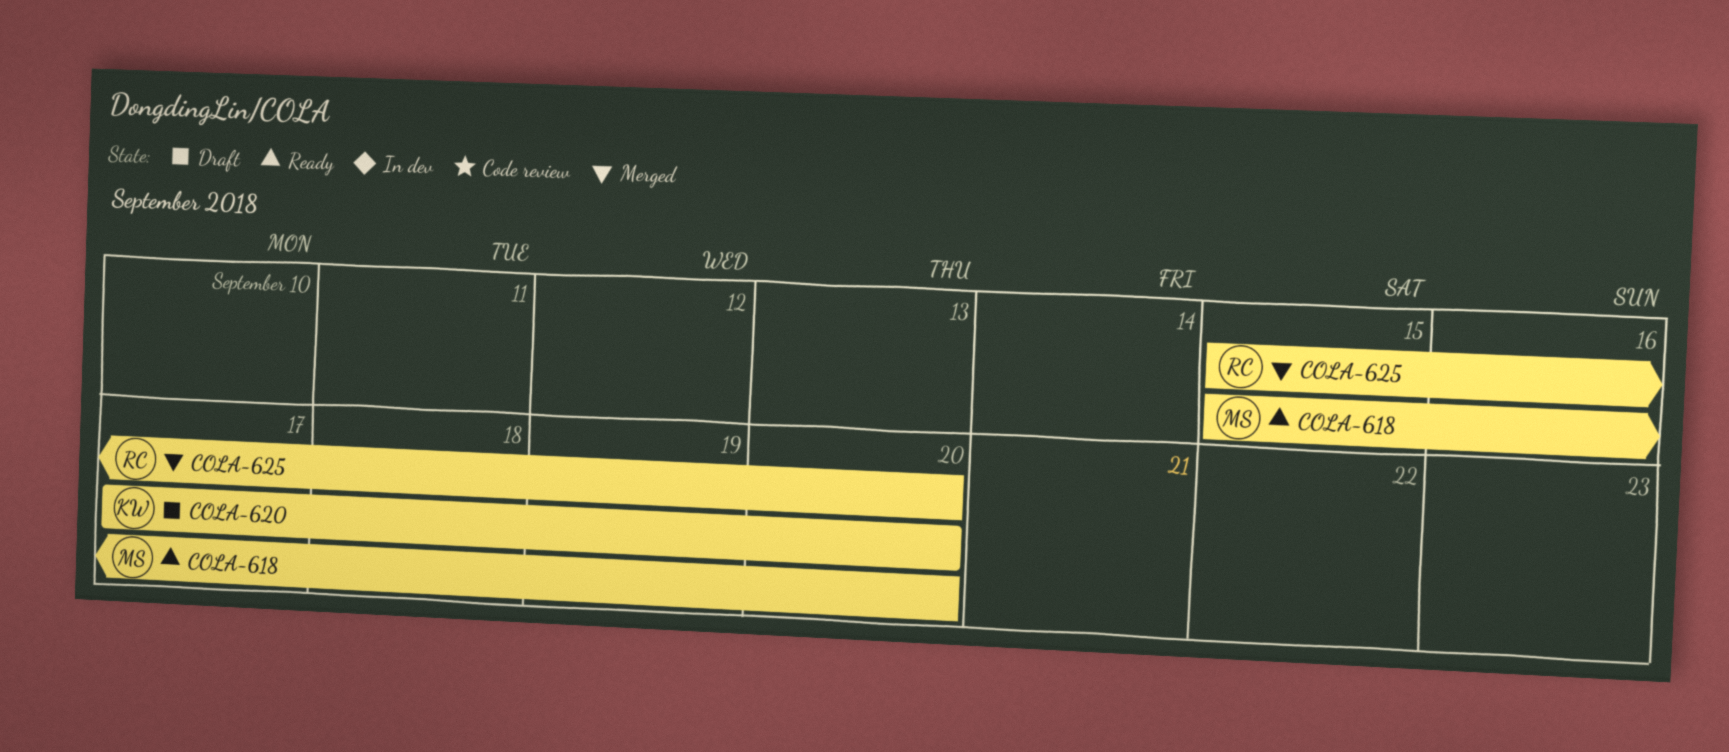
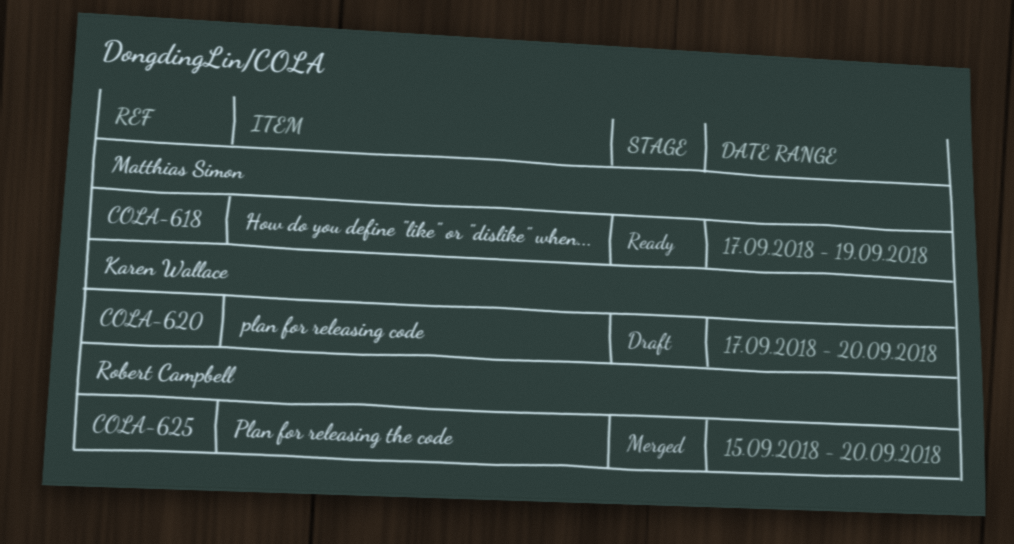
COLA-618, start: Sep 15 -> Sep 17
COLA-618, due: Sep 20 -> Sep 19

